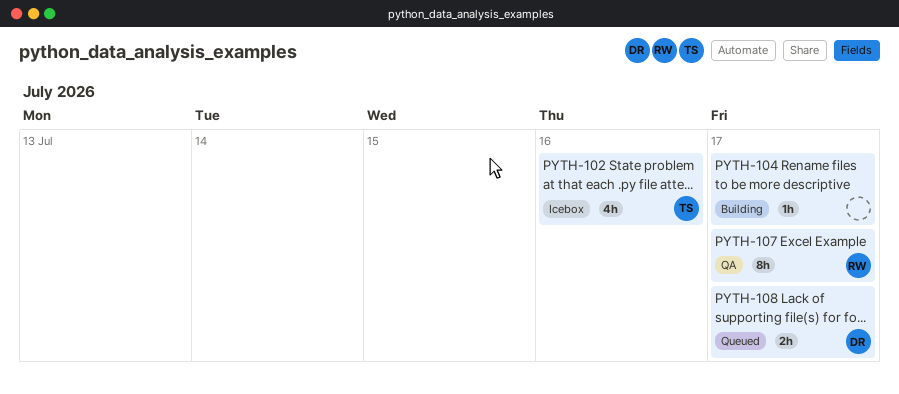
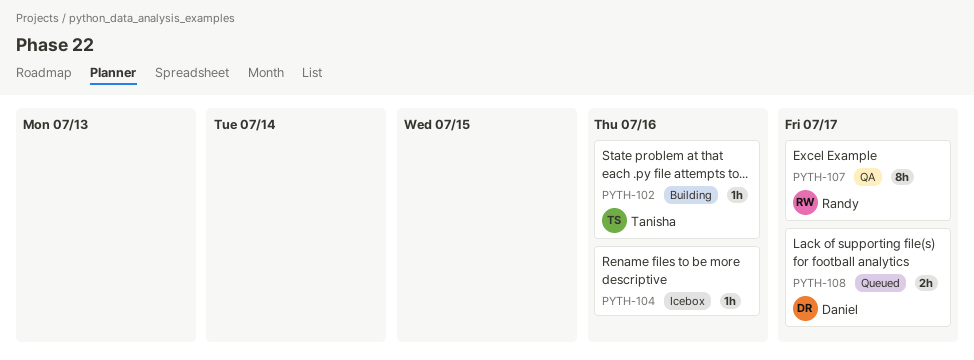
PYTH-102, status: Icebox -> Building
PYTH-102, estimate: 4h -> 1h
PYTH-104, status: Building -> Icebox
PYTH-104, due: Jul 17 -> Jul 16

